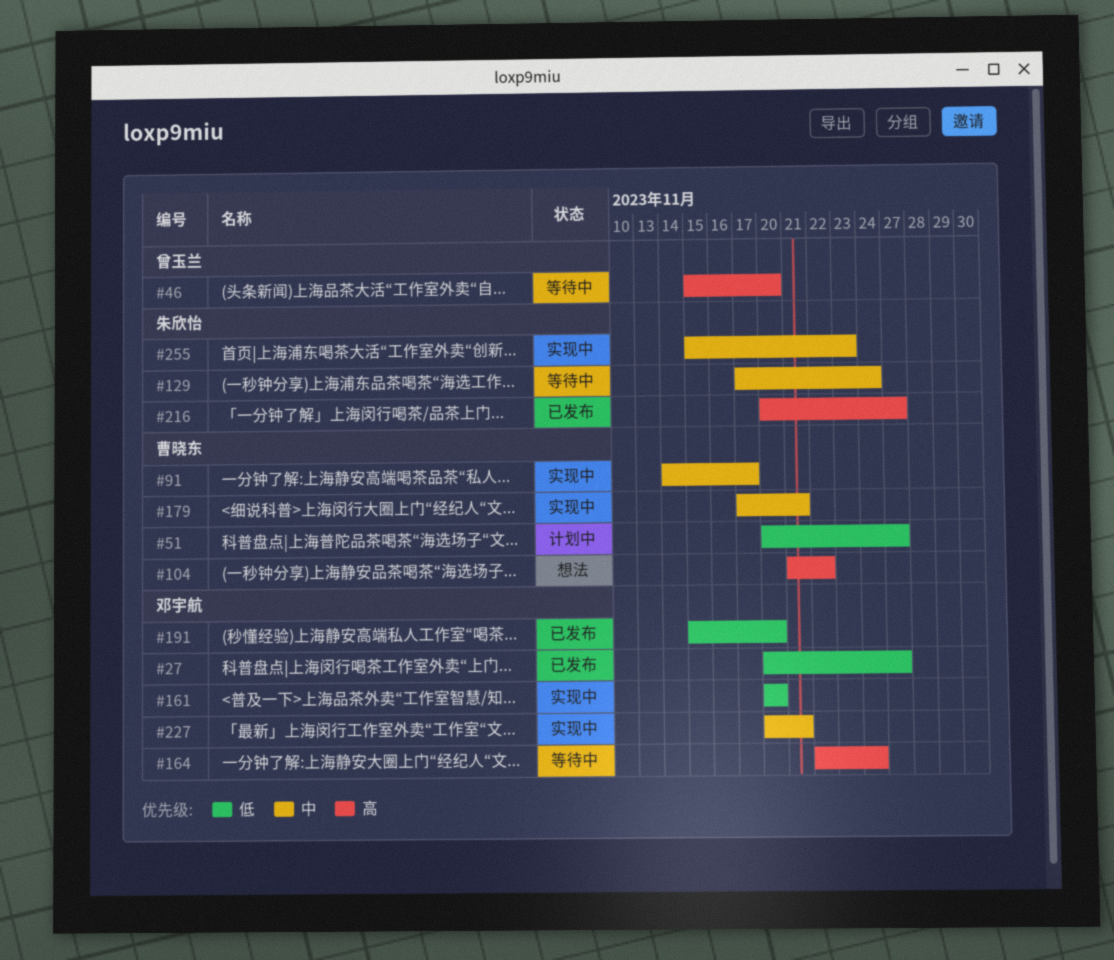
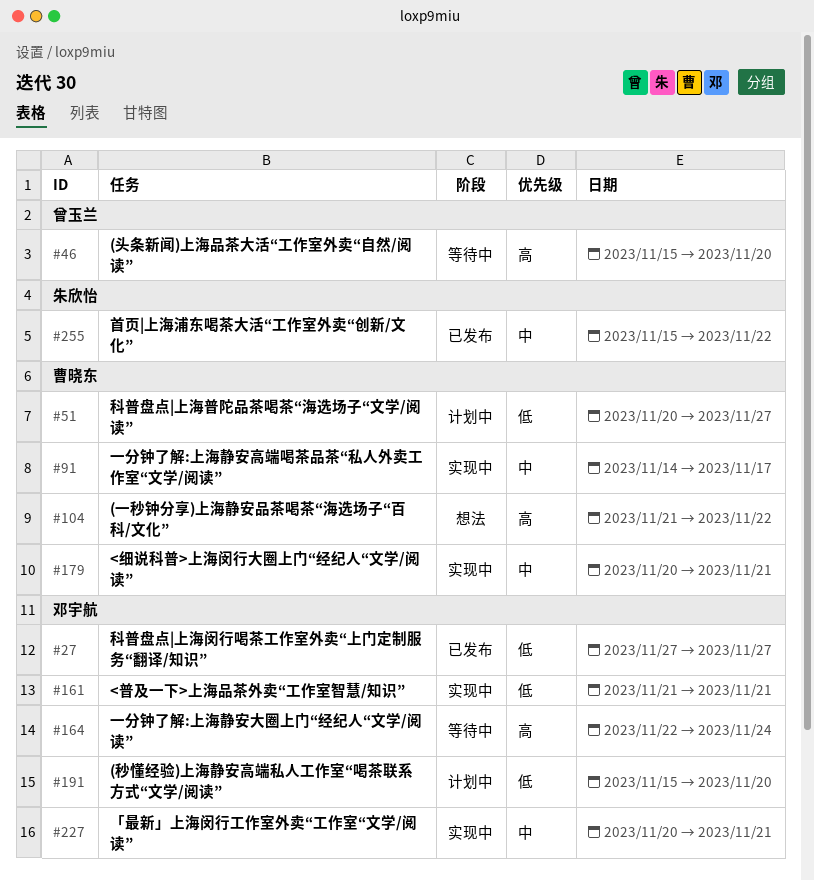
#27, start: Nov 20 -> Nov 27
#129: present -> none
#161, start: Nov 20 -> Nov 21
#161, due: Nov 20 -> Nov 21
#179, start: Nov 17 -> Nov 20
#191, status: 已发布 -> 计划中
#216: present -> none
#255, status: 实现中 -> 已发布
#255, due: Nov 23 -> Nov 22

